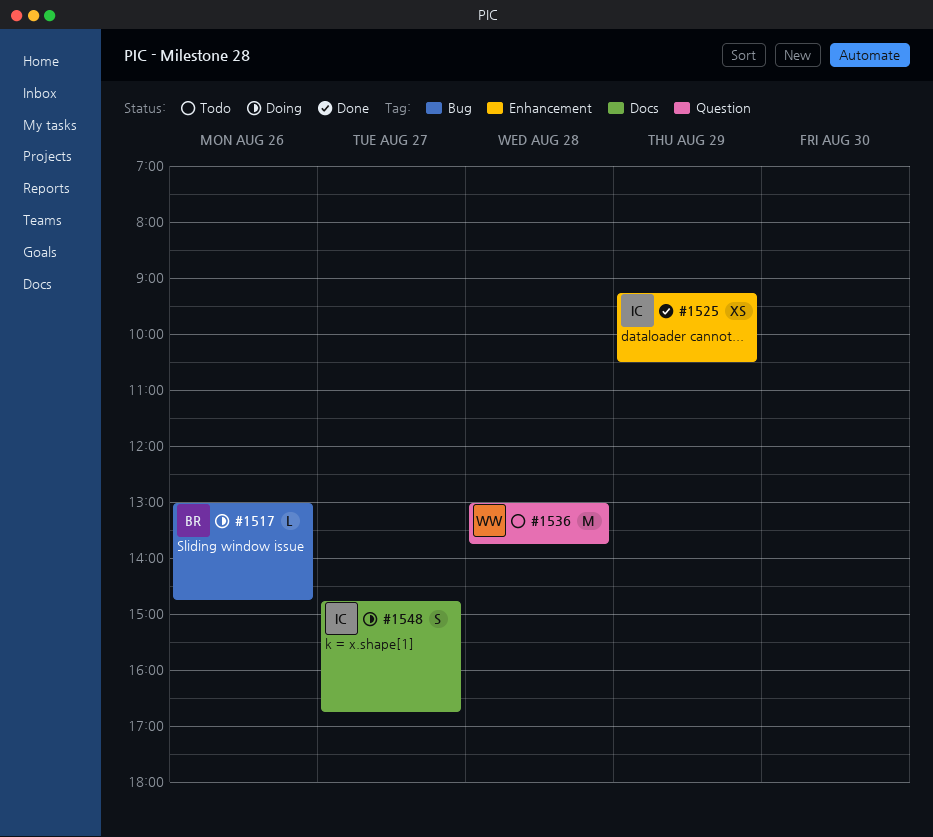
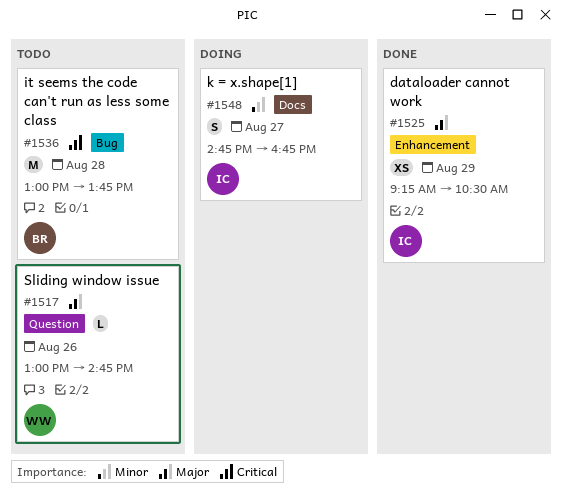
#1517, status: Doing -> Todo
#1517, owner: BR -> WW
#1517, label: Bug -> Question
#1536, owner: WW -> BR
#1536, label: Question -> Bug

